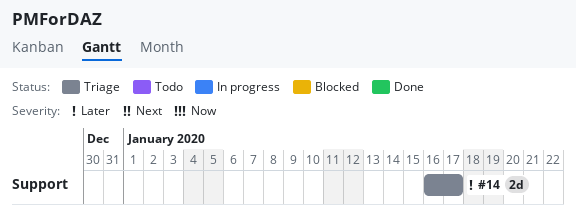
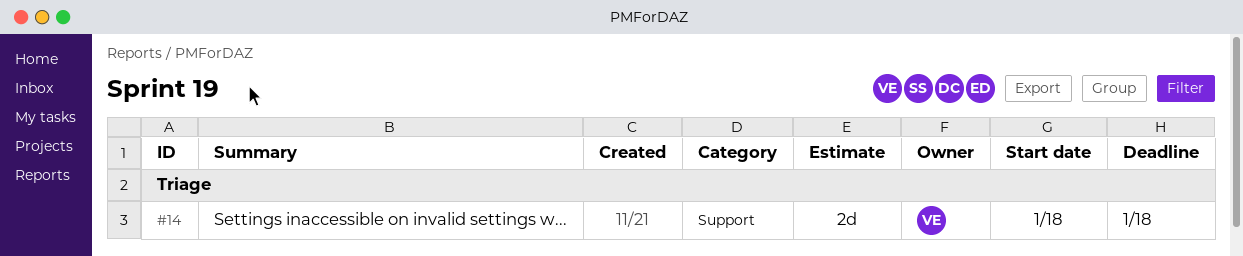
#14, start: Jan 16 -> Jan 18
#14, due: Jan 17 -> Jan 18

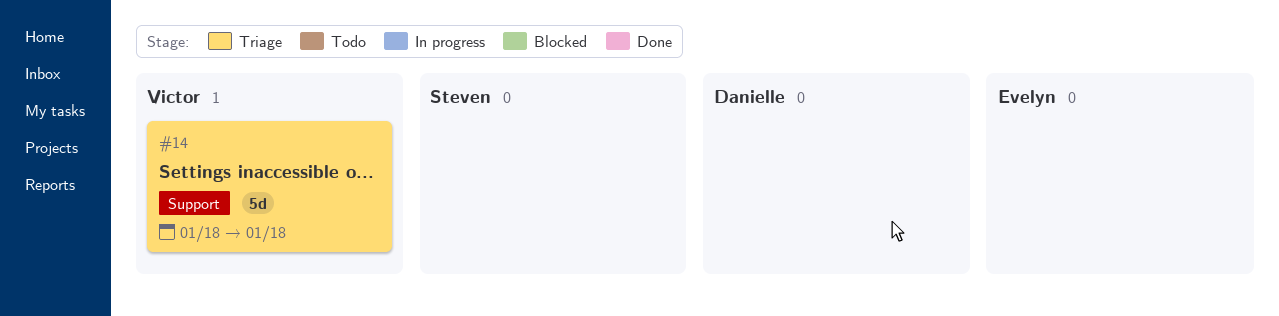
#14, estimate: 2d -> 5d

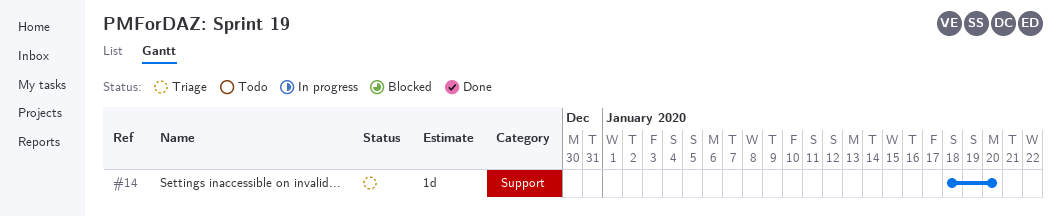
#14, estimate: 5d -> 1d
#14, due: Jan 18 -> Jan 20

